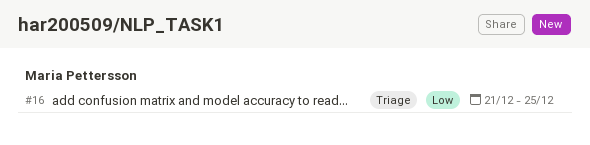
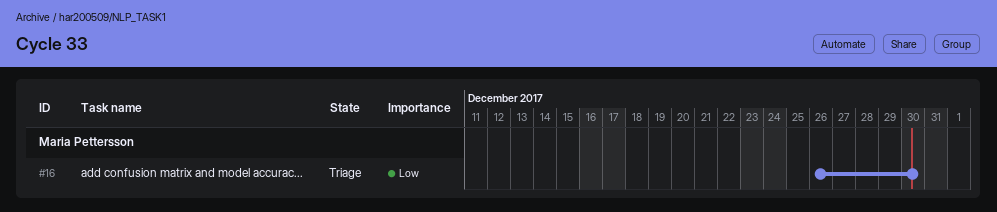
#16, start: Dec 21 -> Dec 26
#16, due: Dec 25 -> Dec 30

